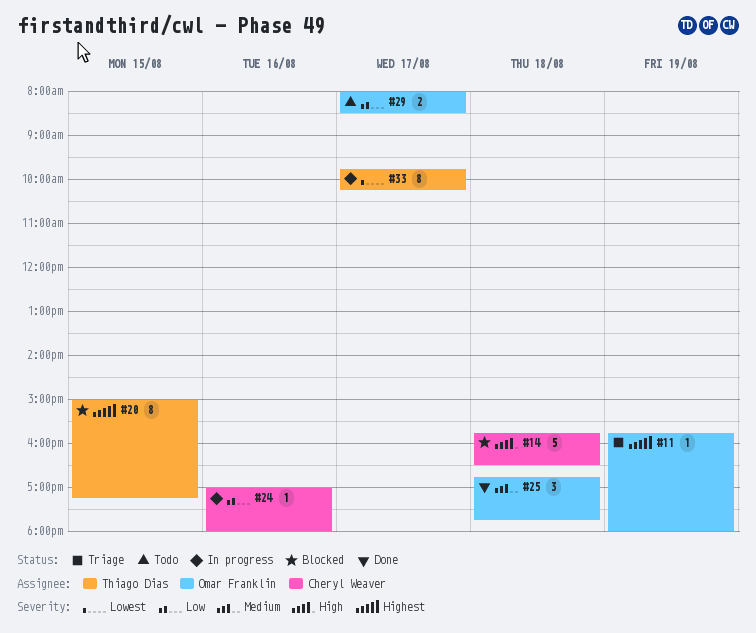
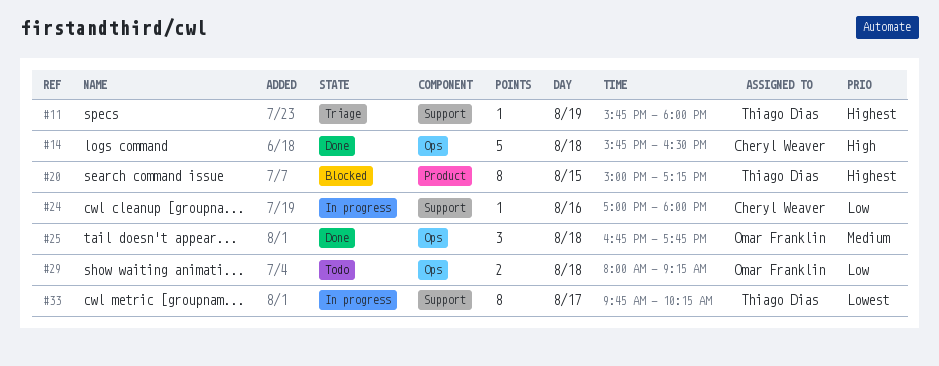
#11, owner: Omar Franklin -> Thiago Dias
#14, status: Blocked -> Done
#29, day: Aug 17 -> Aug 18
#29, ends: 08:30 -> 09:15

